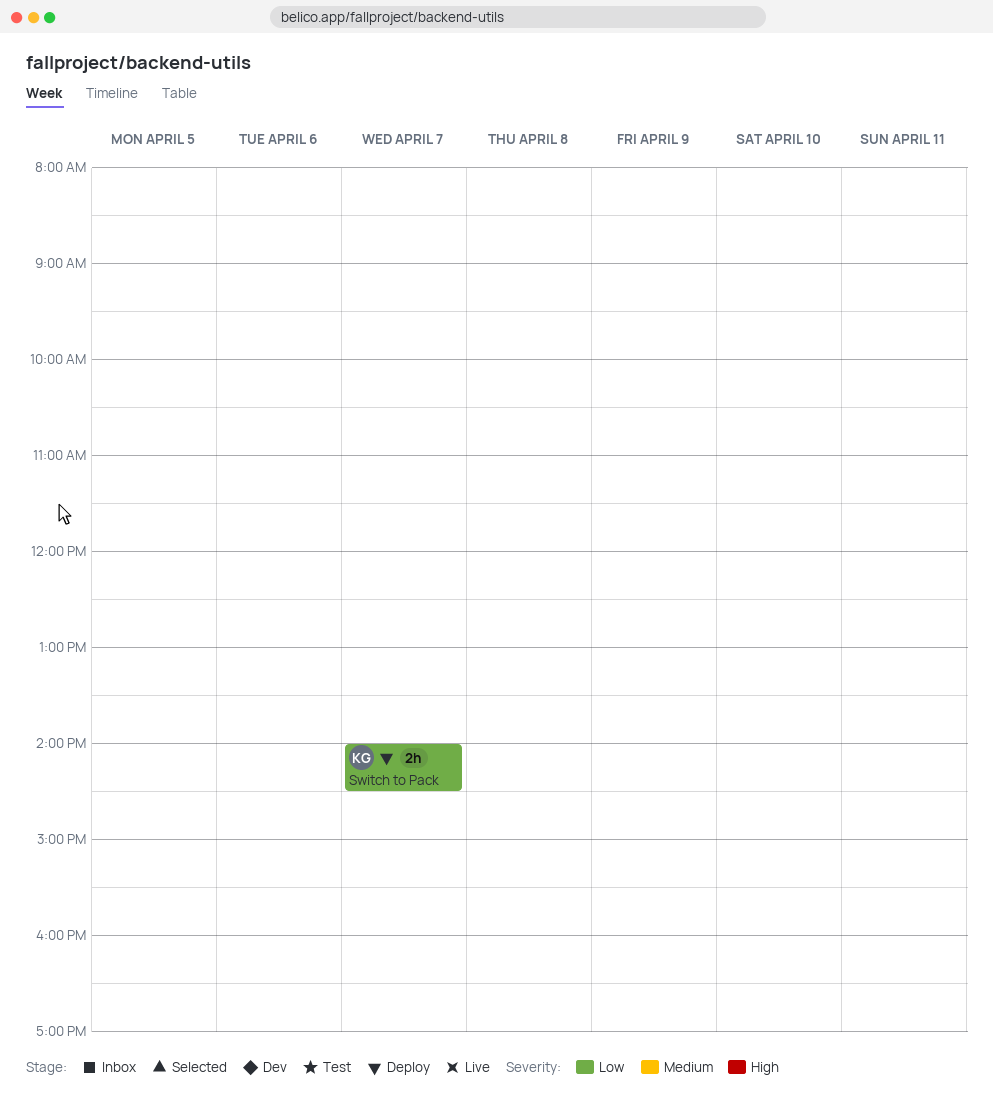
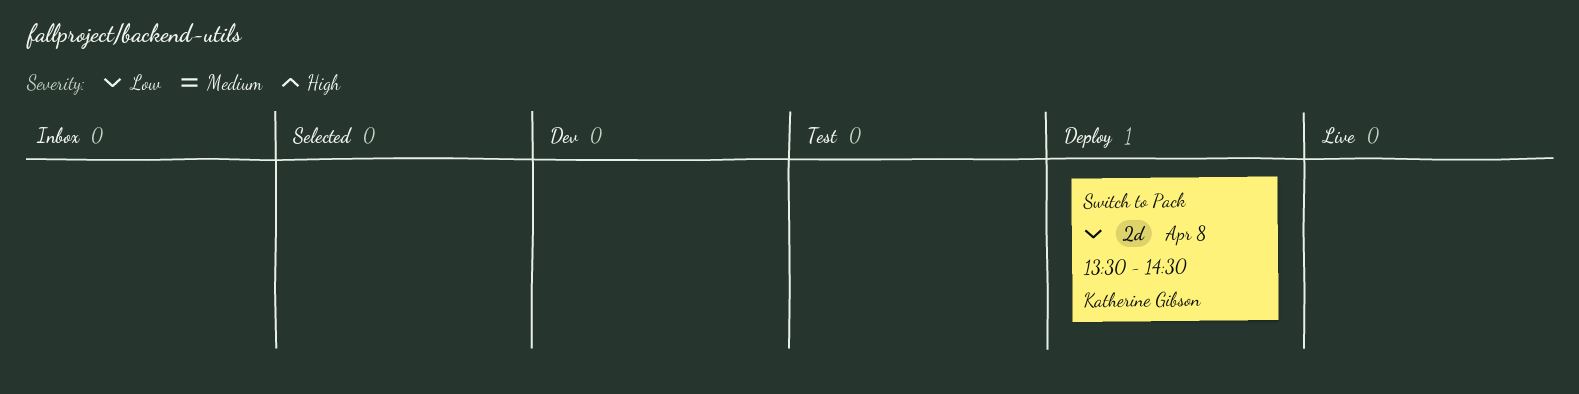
Switch to Pack, estimate: 2h -> 2d
Switch to Pack, day: Apr 7 -> Apr 8
Switch to Pack, begins: 14:00 -> 13:30

